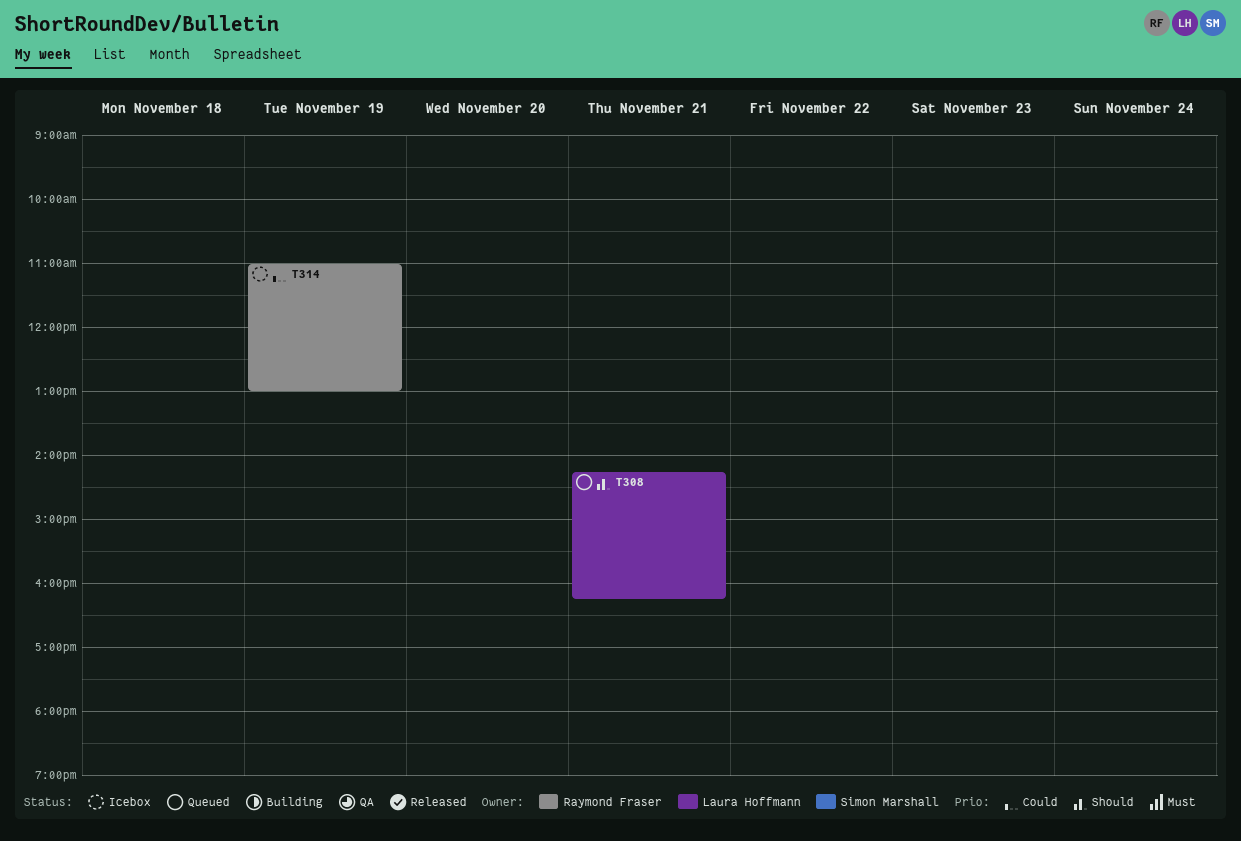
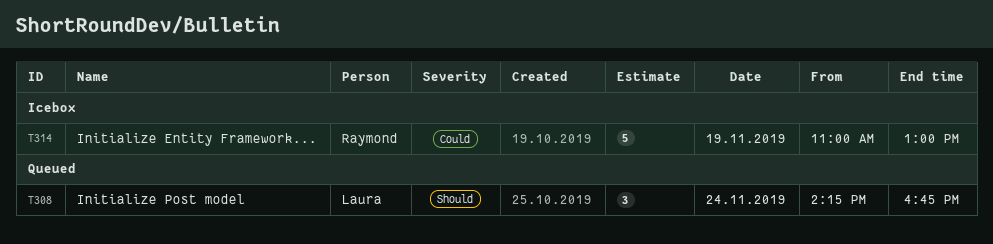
T308, day: Nov 21 -> Nov 24
T308, ends: 16:15 -> 16:45

